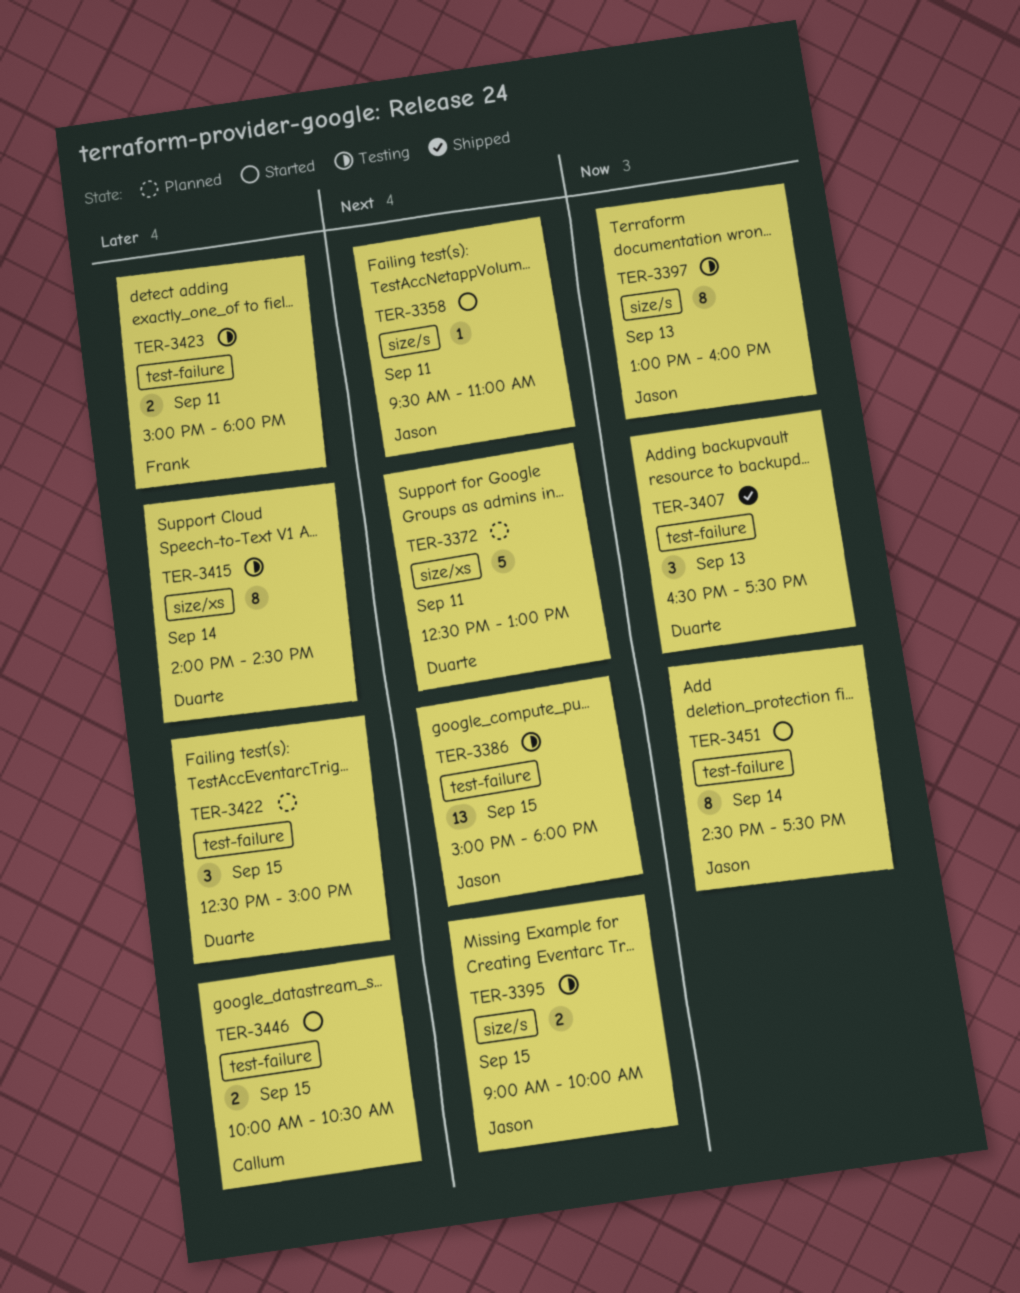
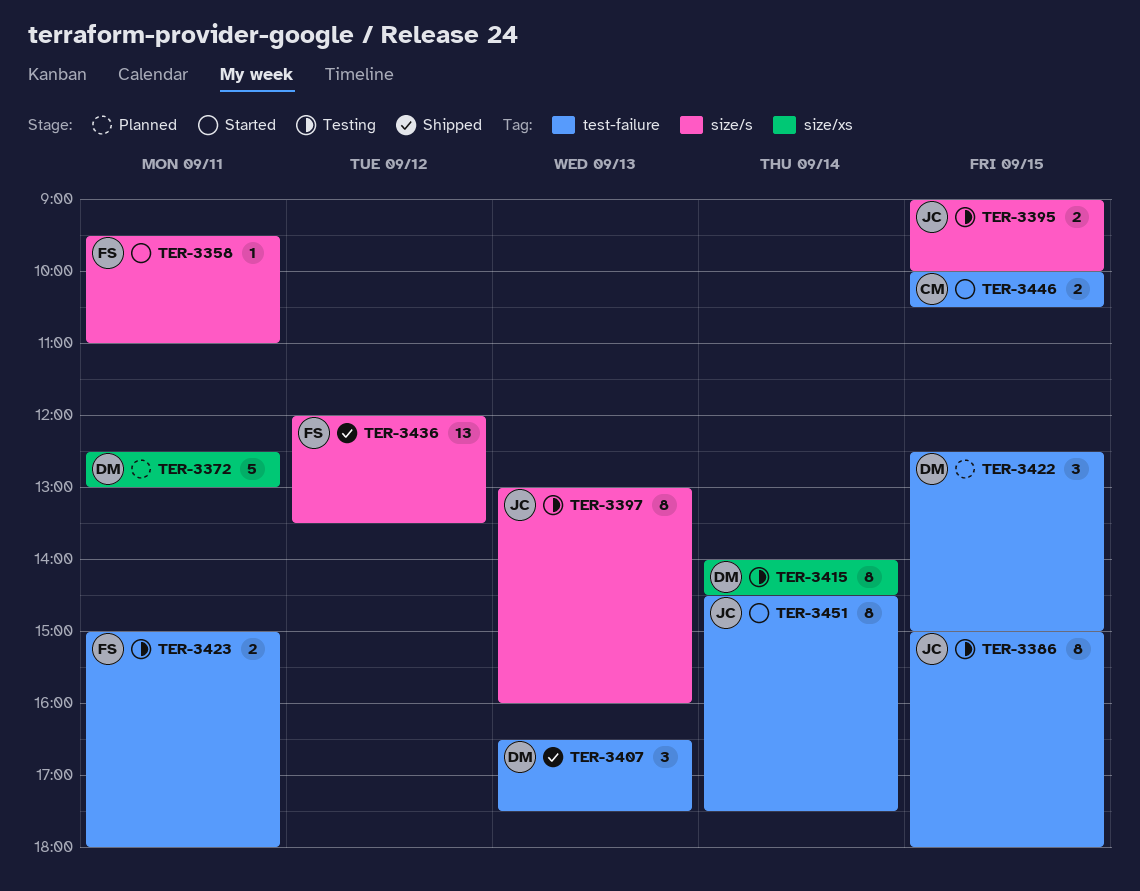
TER-3358, owner: Jason -> Frank
TER-3386, estimate: 13 -> 8
TER-3436: none -> present

